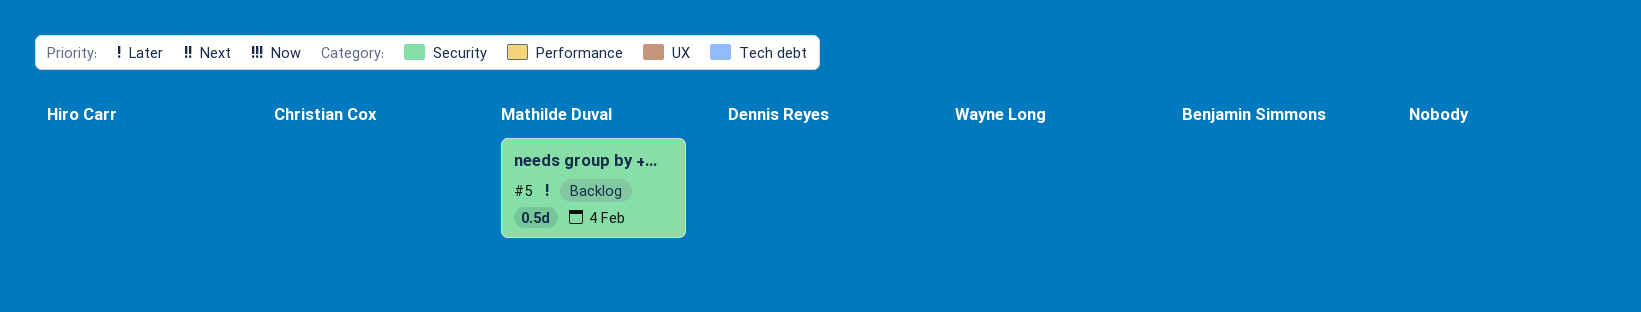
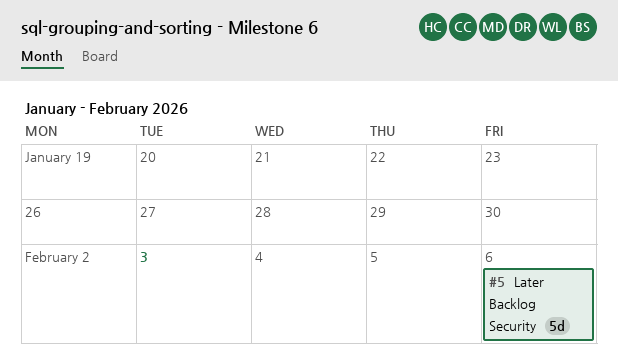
#5, estimate: 0.5d -> 5d
#5, due: Feb 4 -> Feb 6

